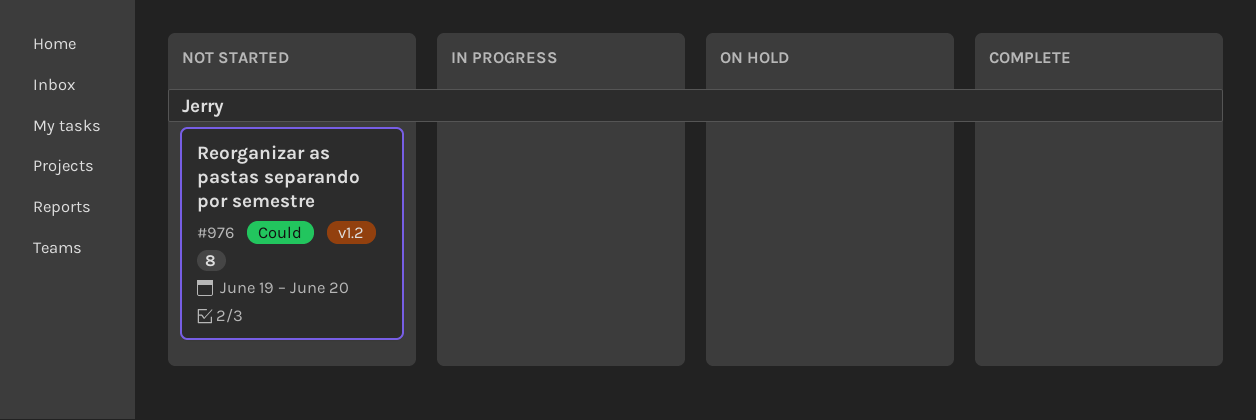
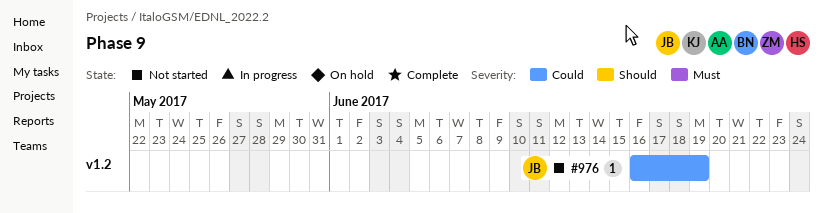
#976, estimate: 8 -> 1
#976, start: Jun 19 -> Jun 16
#976, due: Jun 20 -> Jun 19

